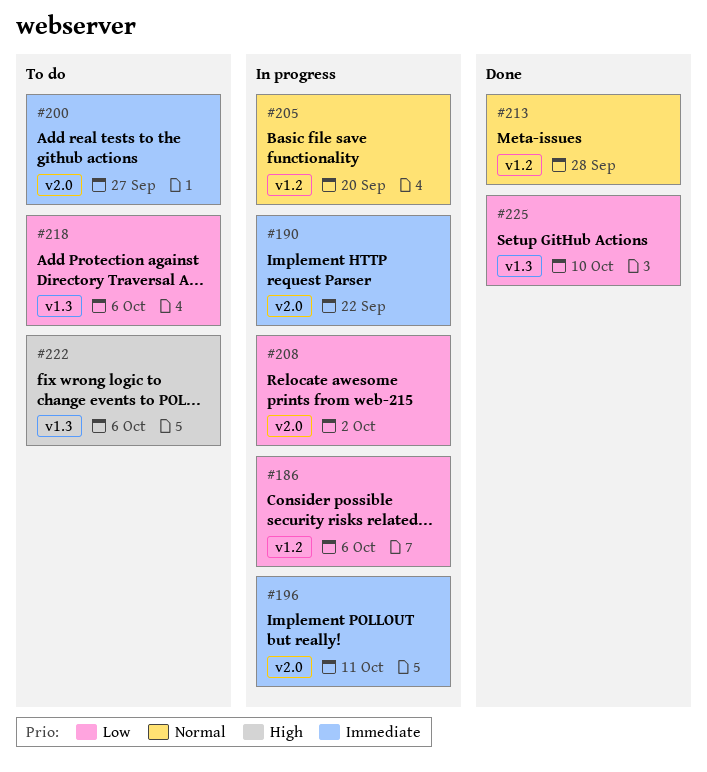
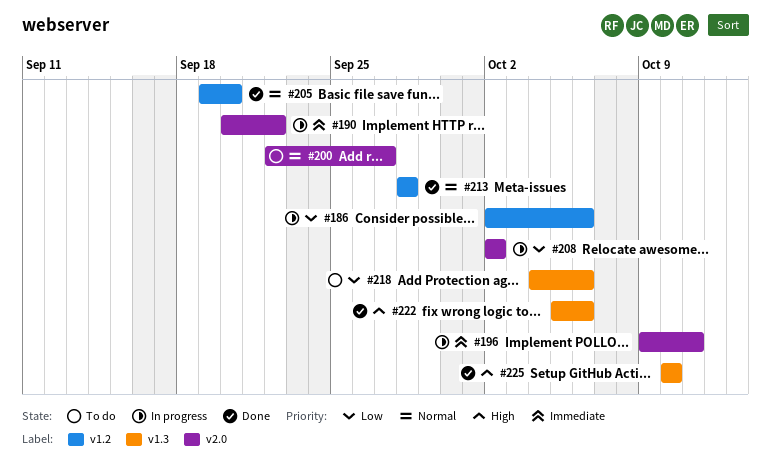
#200, priority: Immediate -> Normal
#205, status: In progress -> Done
#222, status: To do -> Done
#225, priority: Low -> High

